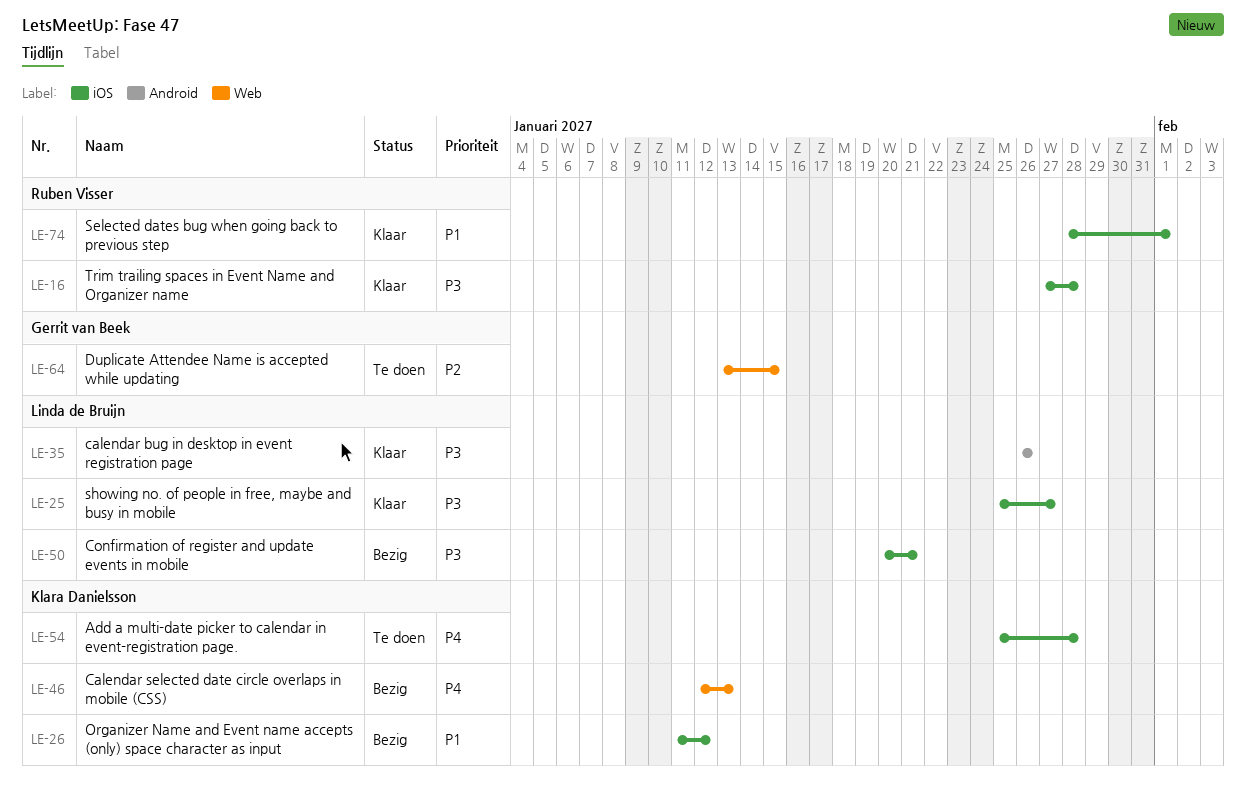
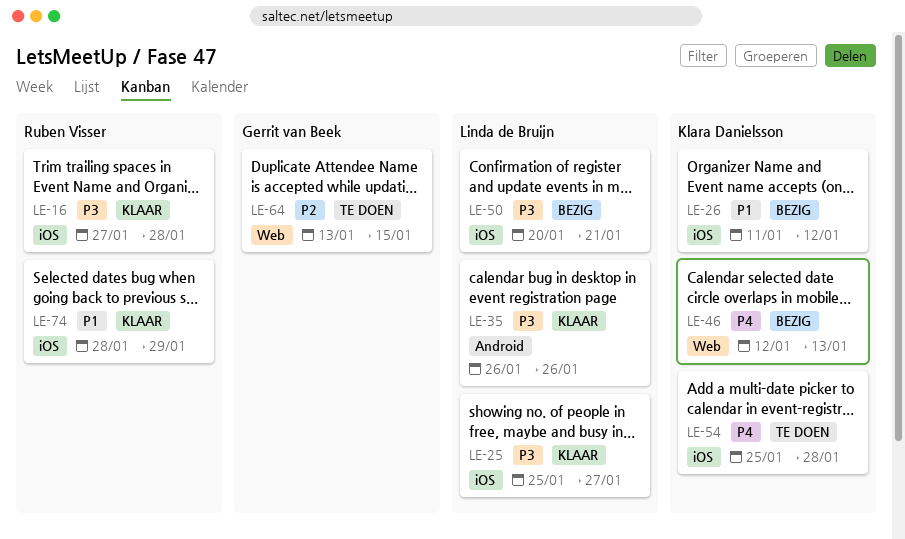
LE-74, due: Feb 1 -> Jan 29

